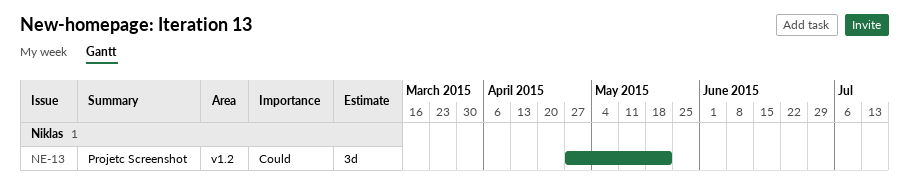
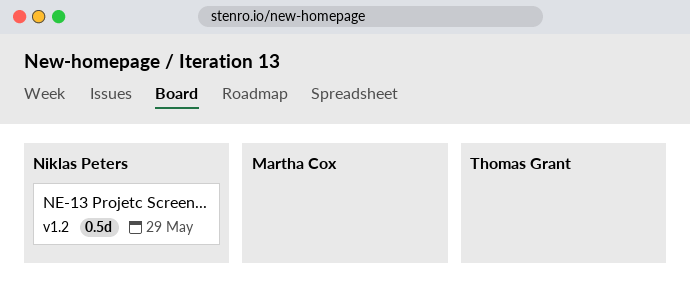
NE-13, estimate: 3d -> 0.5d
NE-13, due: May 22 -> May 29

